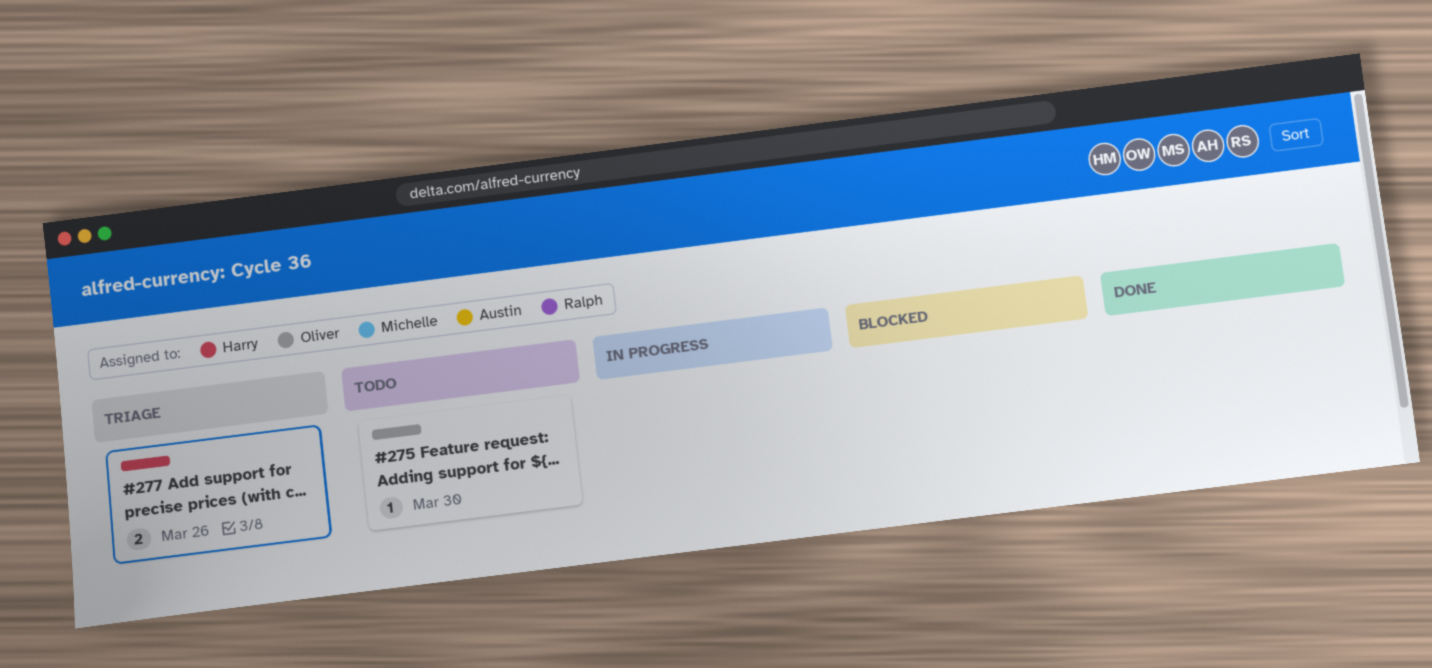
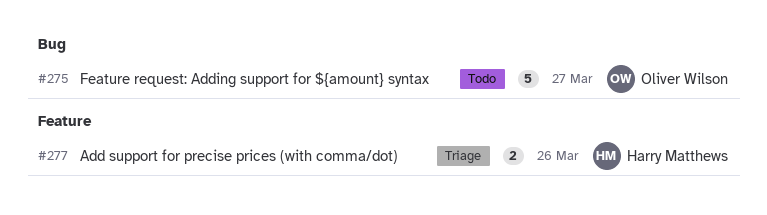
#275, estimate: 1 -> 5
#275, due: Mar 30 -> Mar 27

